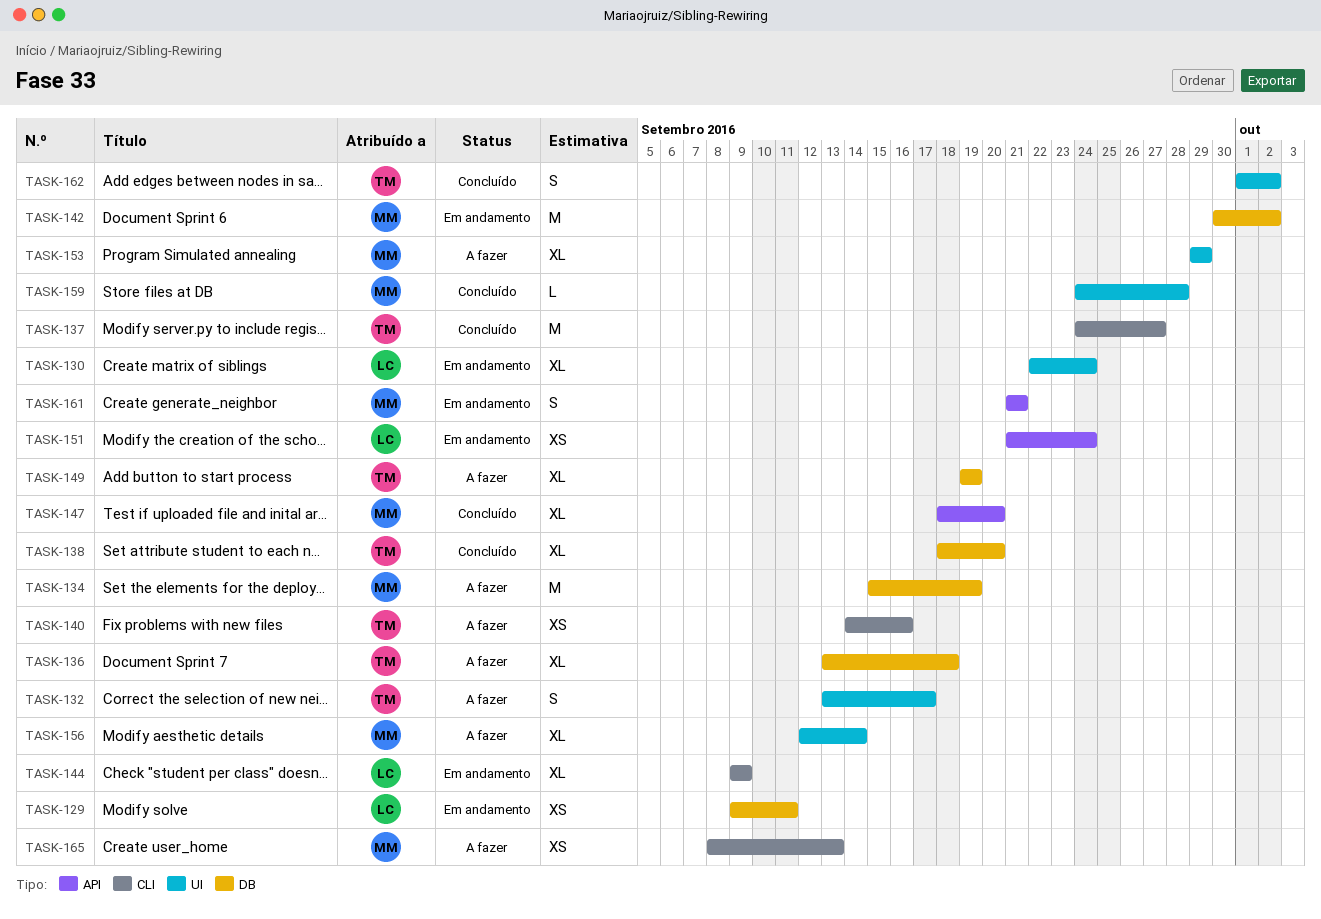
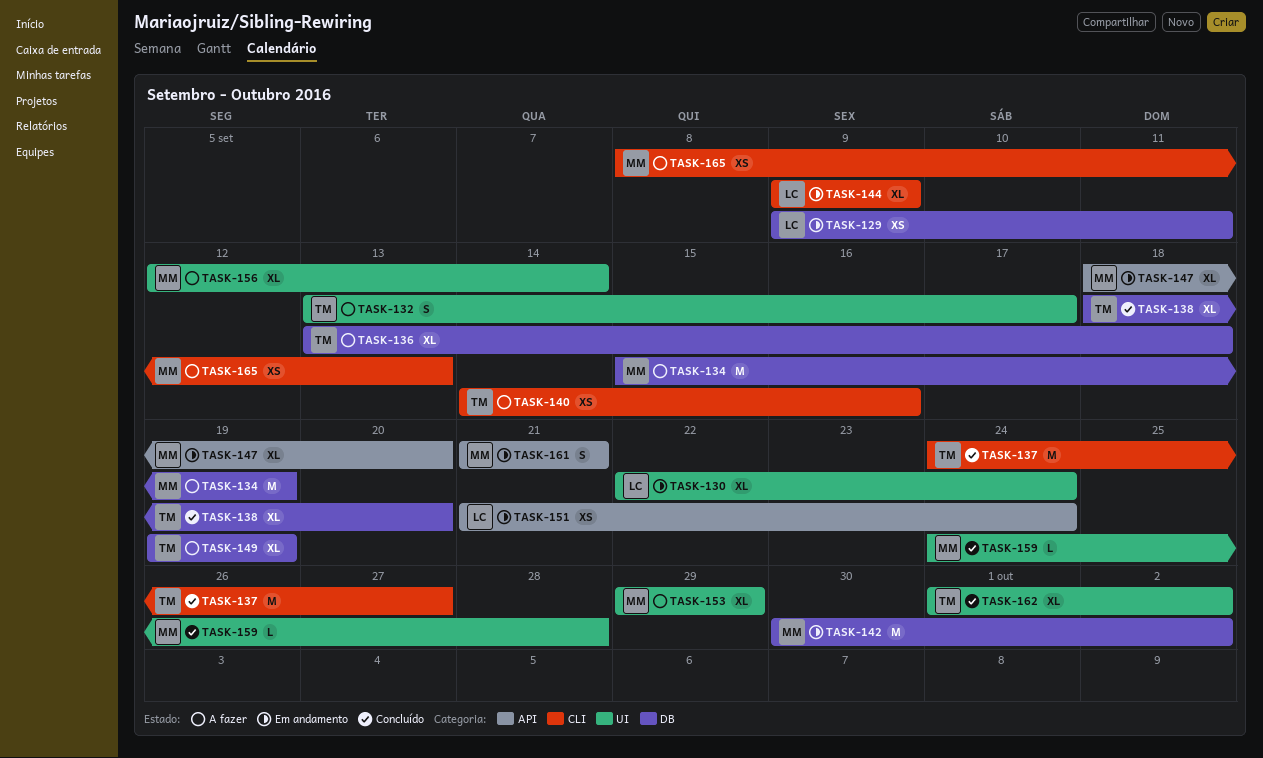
TASK-147, status: Concluído -> Em andamento
TASK-162, estimate: S -> XL

